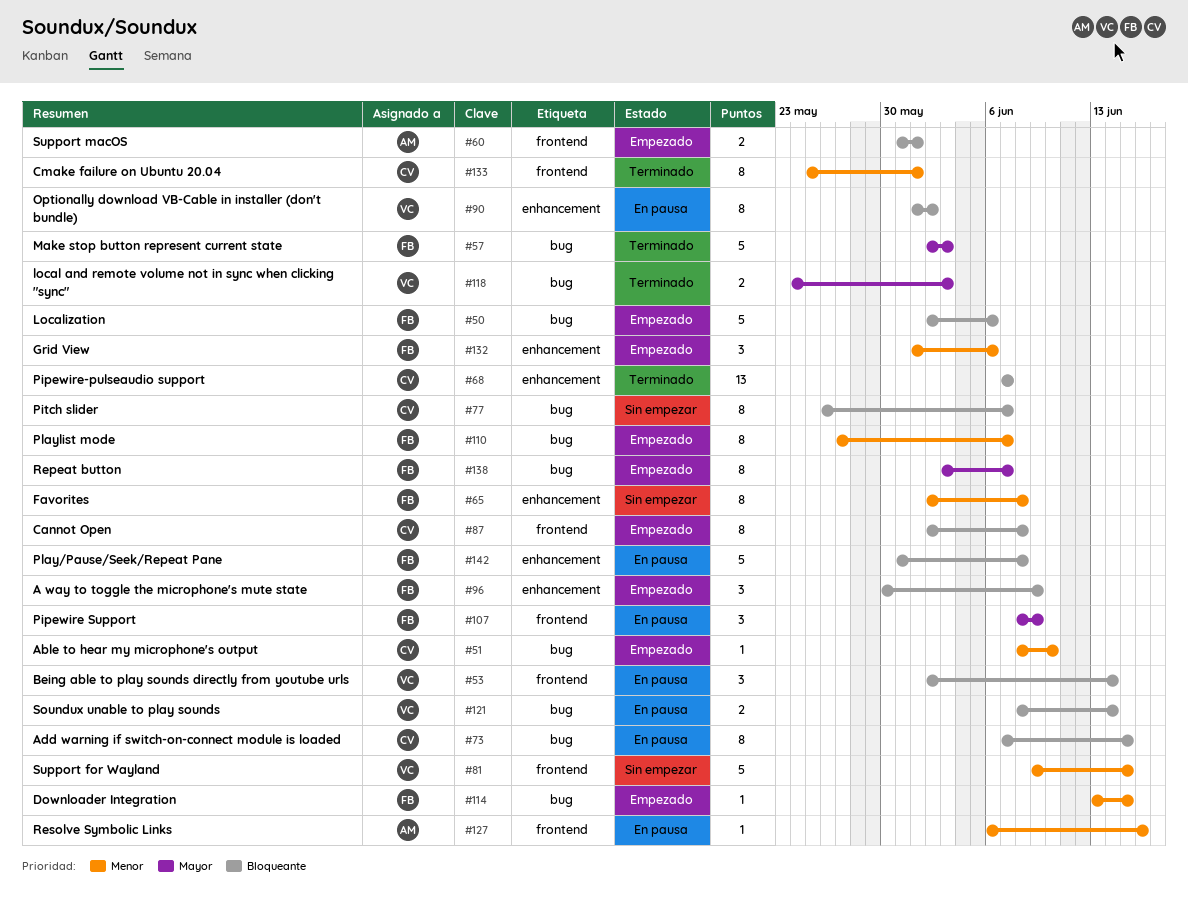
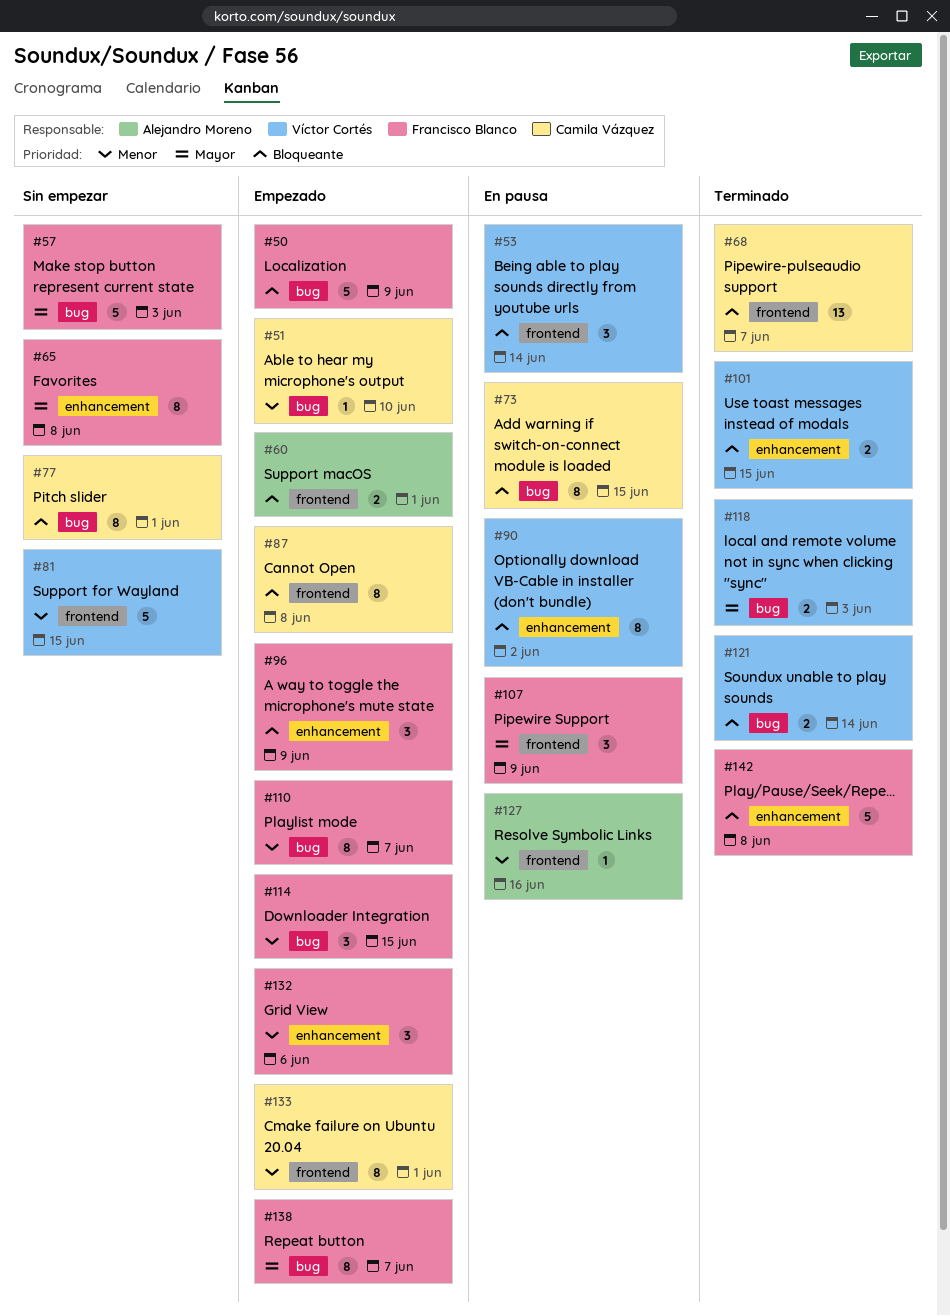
#50, due: Jun 6 -> Jun 9
#57, status: Terminado -> Sin empezar
#65, priority: Menor -> Mayor
#68, label: enhancement -> frontend
#77, due: Jun 7 -> Jun 1
#101: none -> present
#114, estimate: 1 -> 3
#121, status: En pausa -> Terminado
#133, status: Terminado -> Empezado
#142, status: En pausa -> Terminado

